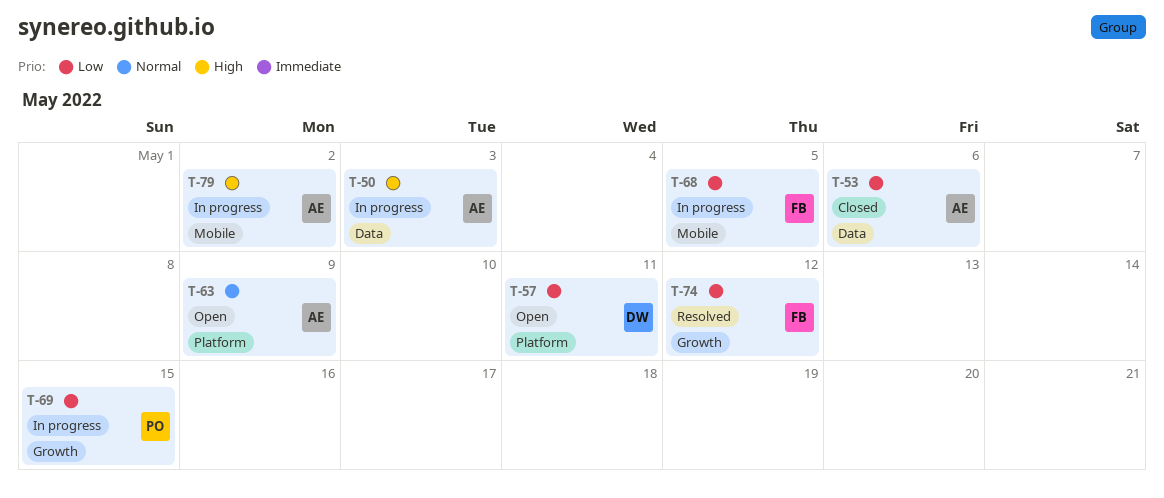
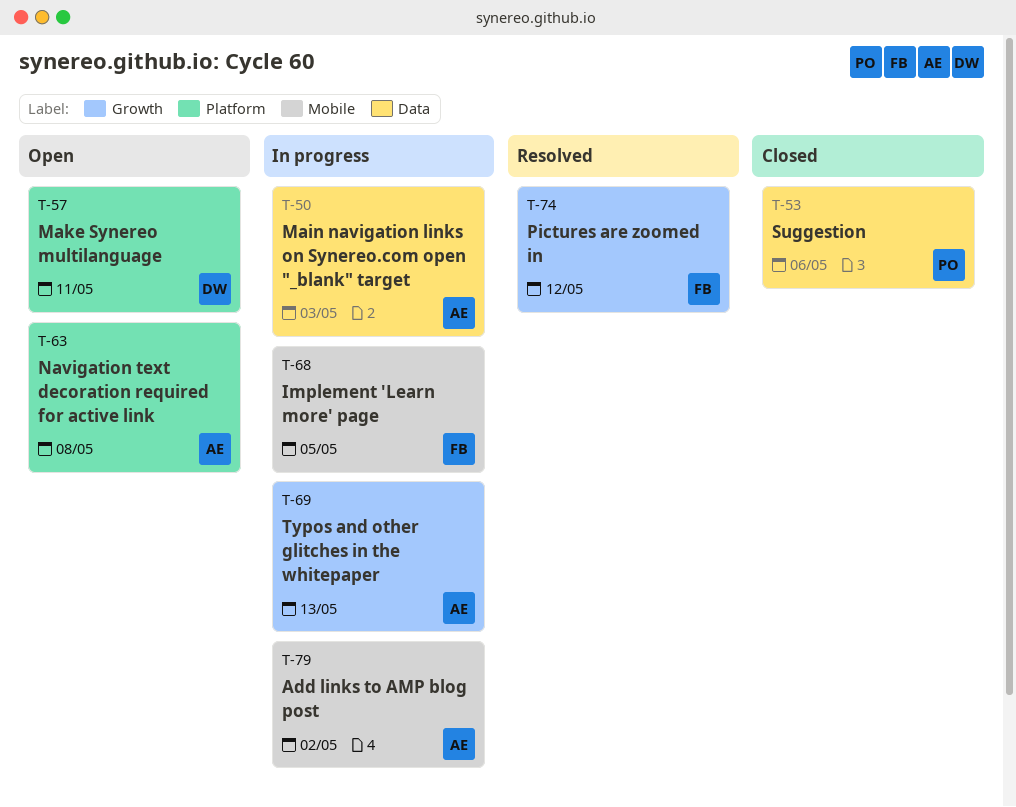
T-53, owner: AE -> PO
T-63, due: May 9 -> May 8
T-69, owner: PO -> AE
T-69, due: May 15 -> May 13

